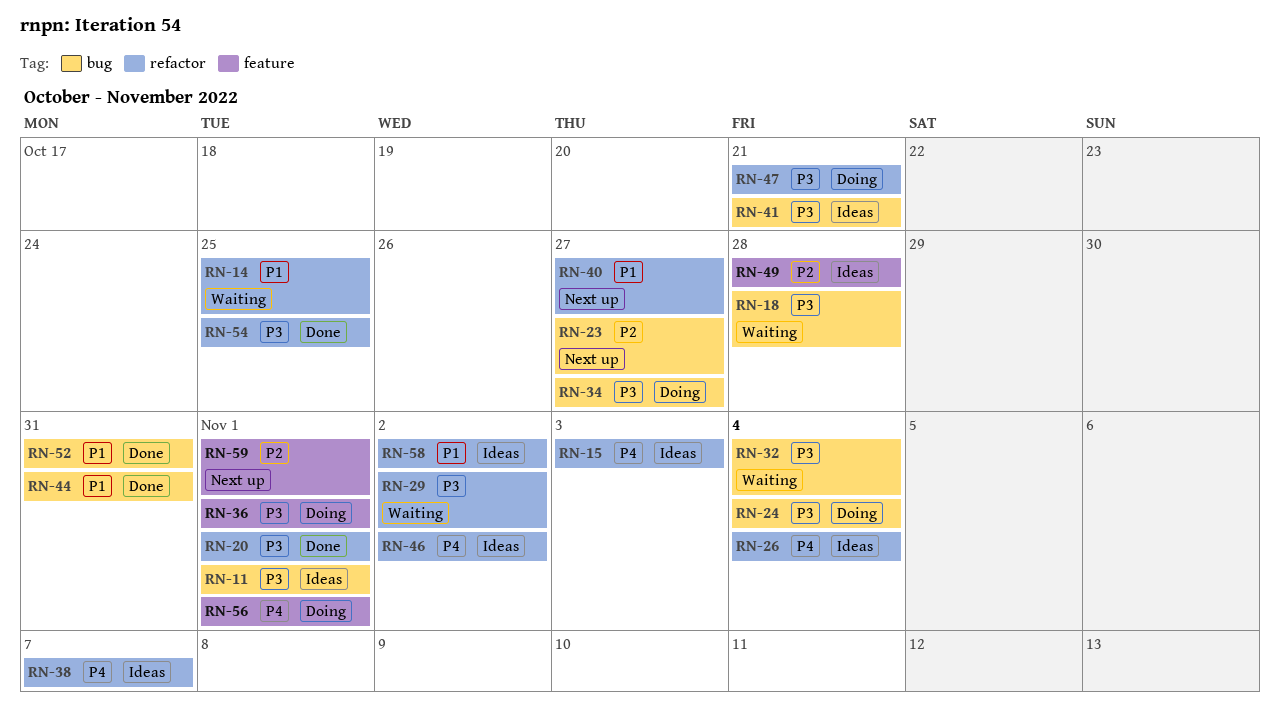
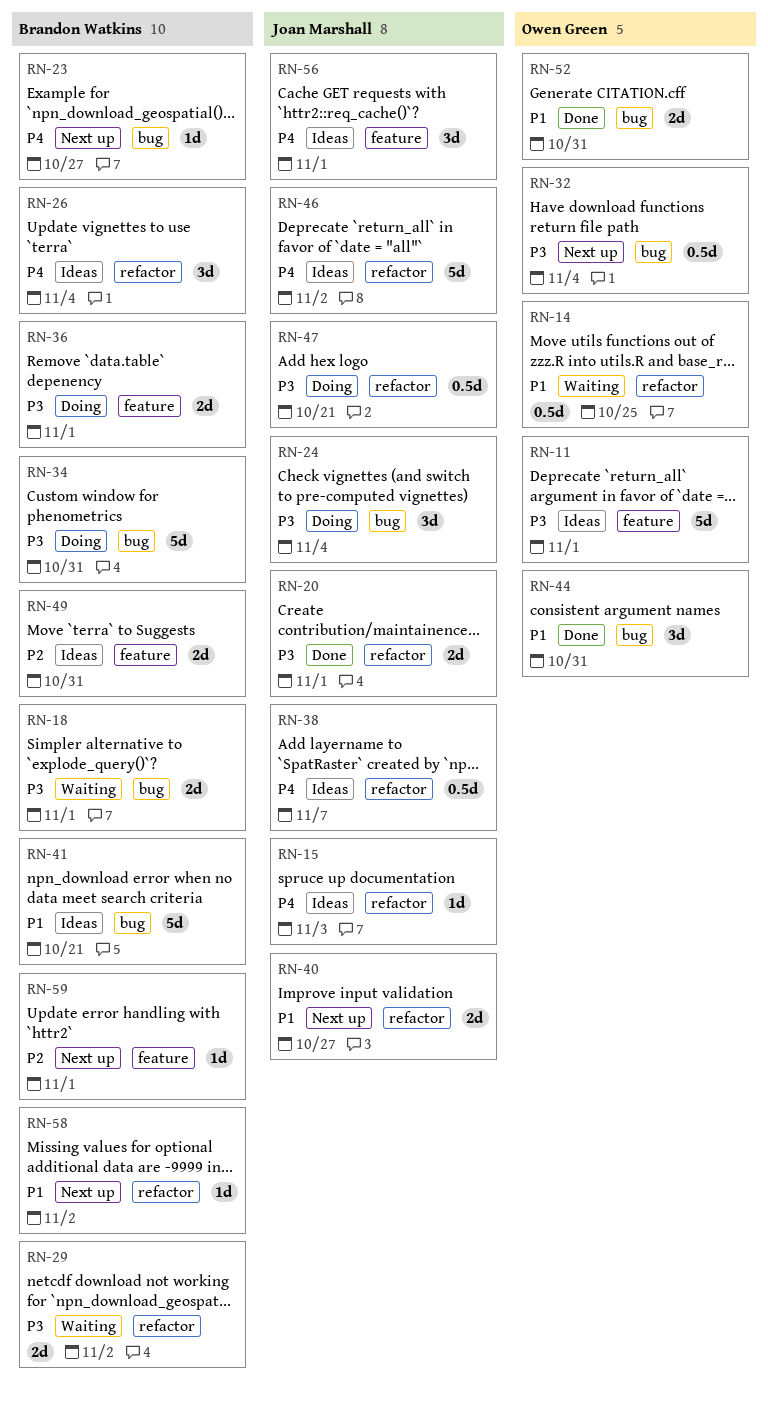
RN-11, label: bug -> feature
RN-18, due: Oct 28 -> Nov 1
RN-23, priority: P2 -> P4
RN-32, status: Waiting -> Next up
RN-34, due: Oct 27 -> Oct 31
RN-41, priority: P3 -> P1
RN-49, due: Oct 28 -> Oct 31
RN-54: present -> none
RN-56, status: Doing -> Ideas
RN-58, status: Ideas -> Next up

